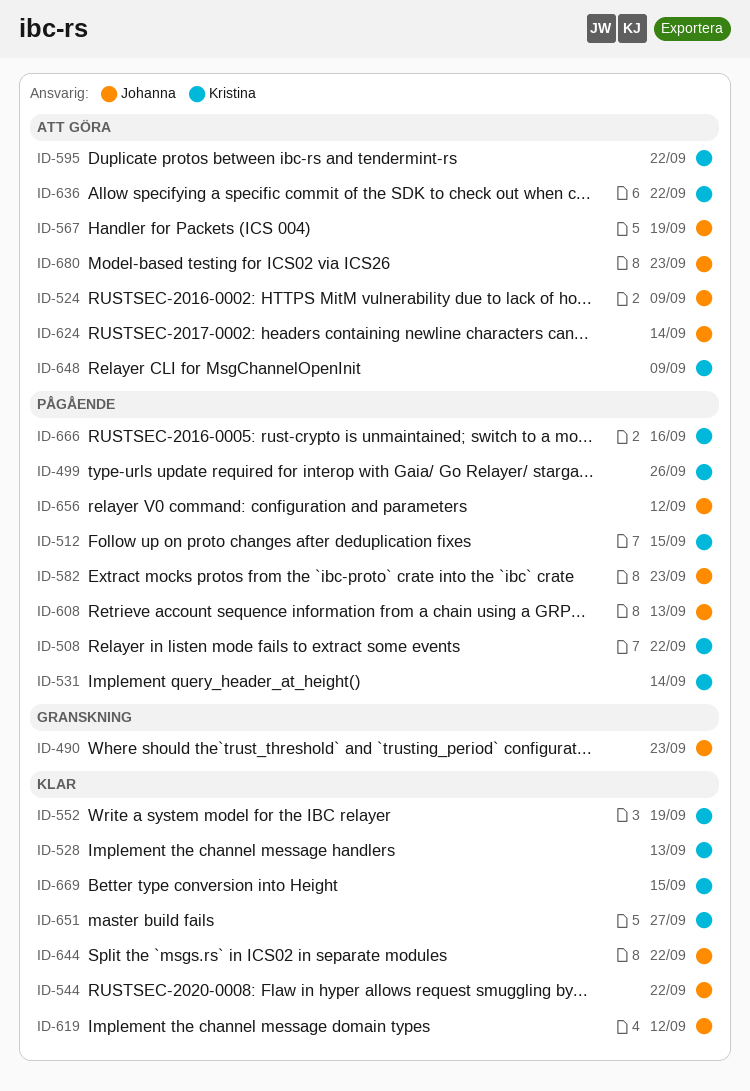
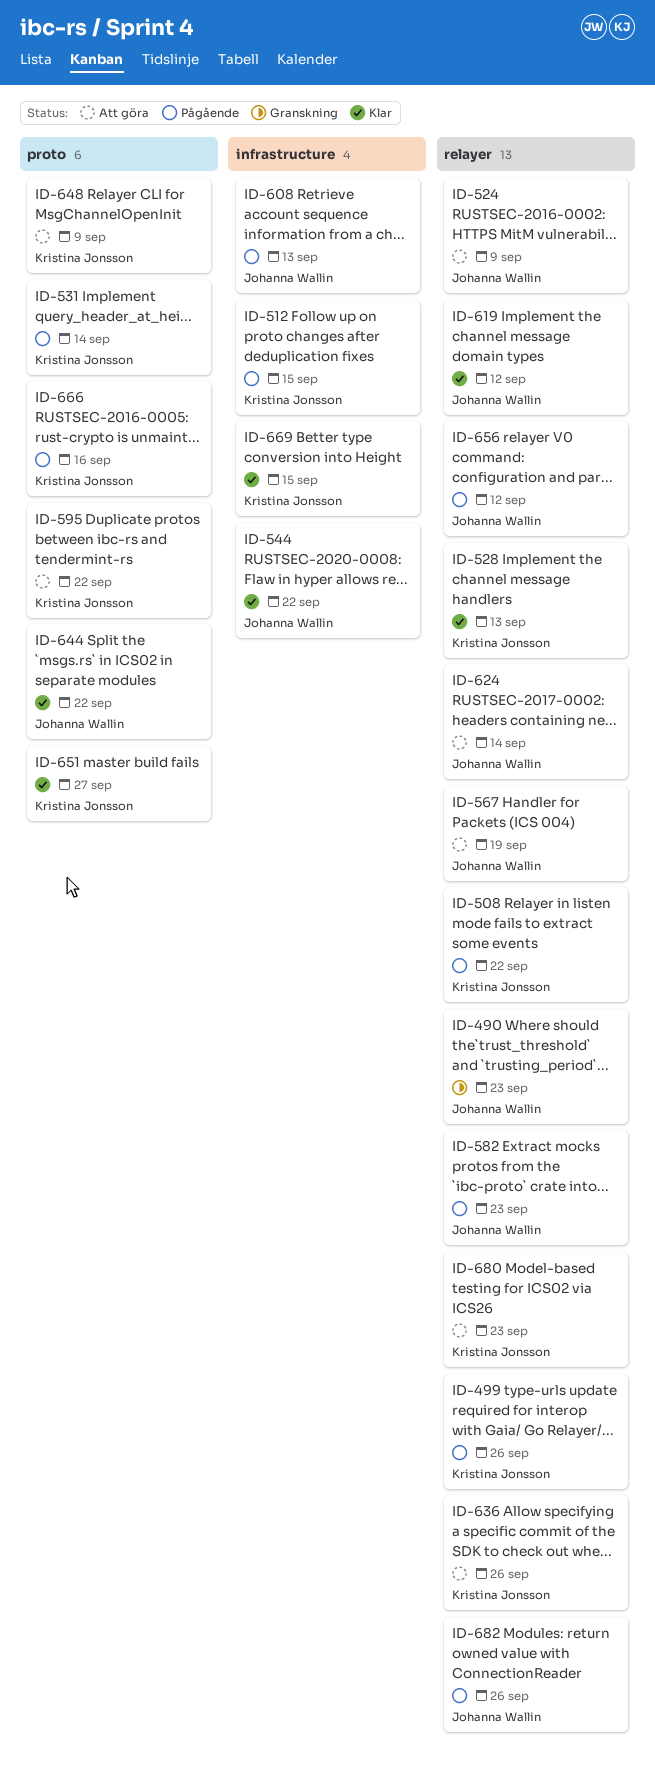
ID-552: present -> none
ID-636, due: Sep 22 -> Sep 26
ID-680, owner: Johanna Wallin -> Kristina Jonsson
ID-682: none -> present

